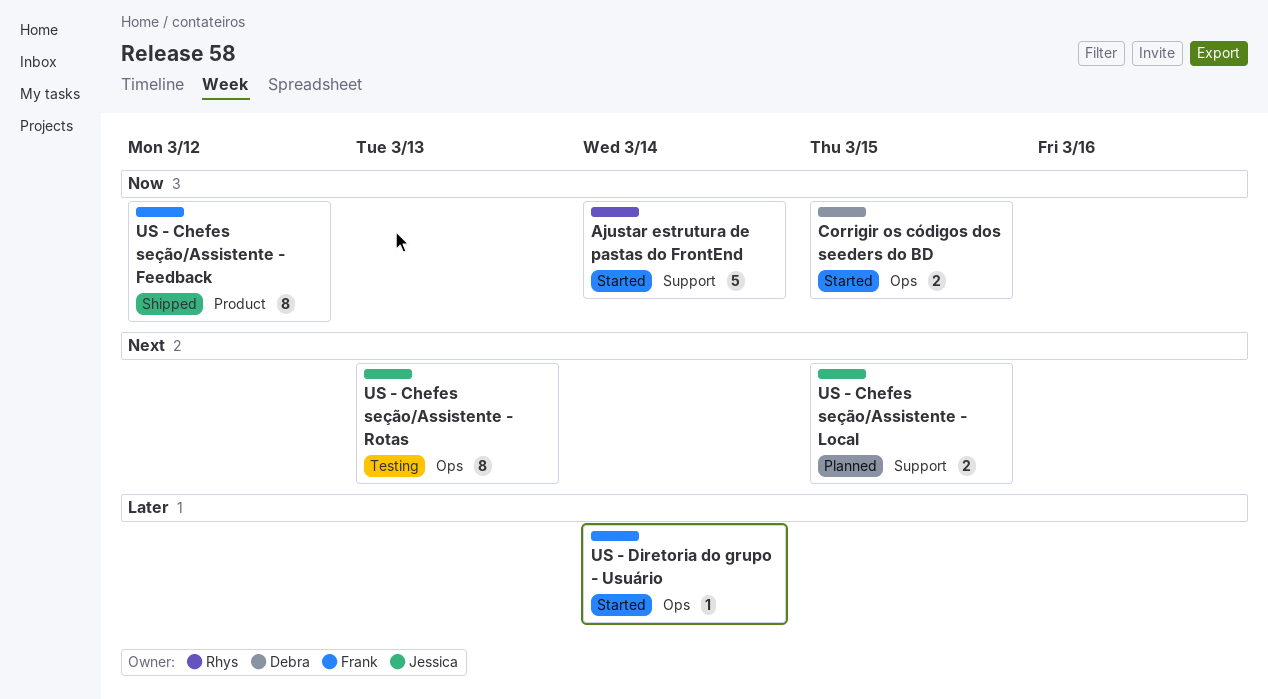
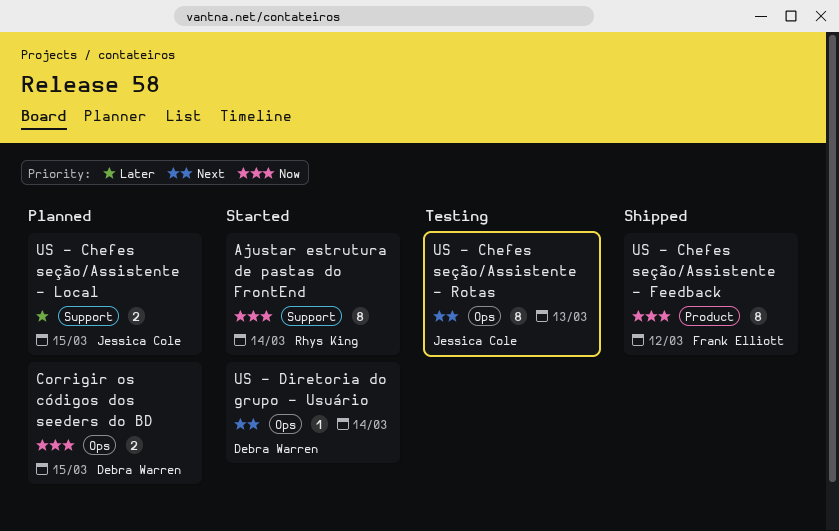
Ajustar estrutura de pastas do FrontEnd, estimate: 5 -> 8
Corrigir os códigos dos seeders do BD, status: Started -> Planned
US - Chefes seção/Assistente - Local, priority: Next -> Later
US - Diretoria do grupo - Usuário, owner: Frank Elliott -> Debra Warren
US - Diretoria do grupo - Usuário, priority: Later -> Next

